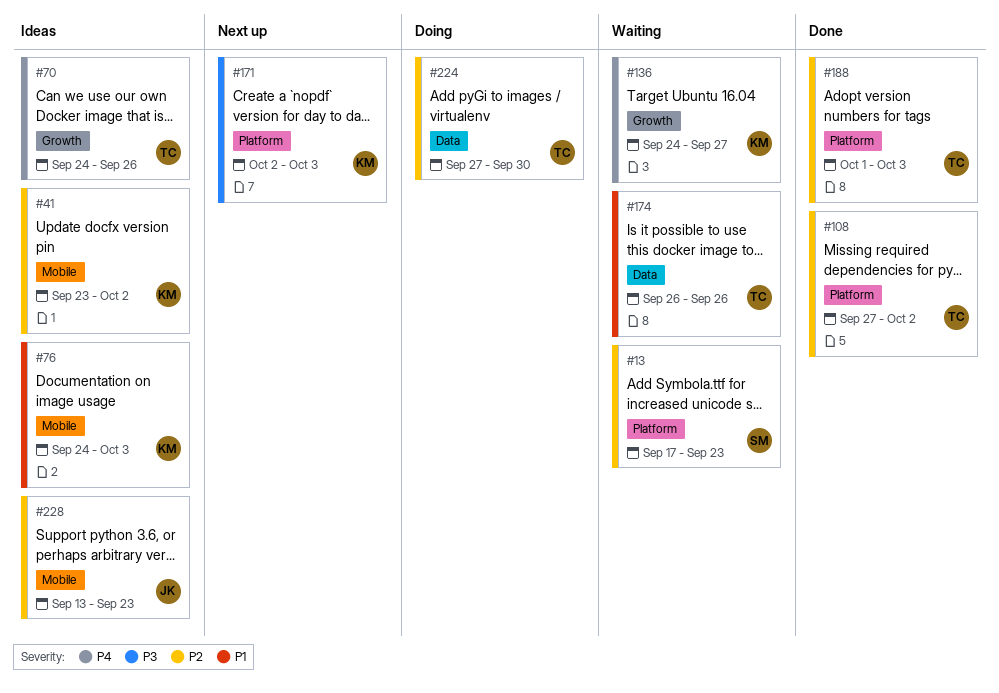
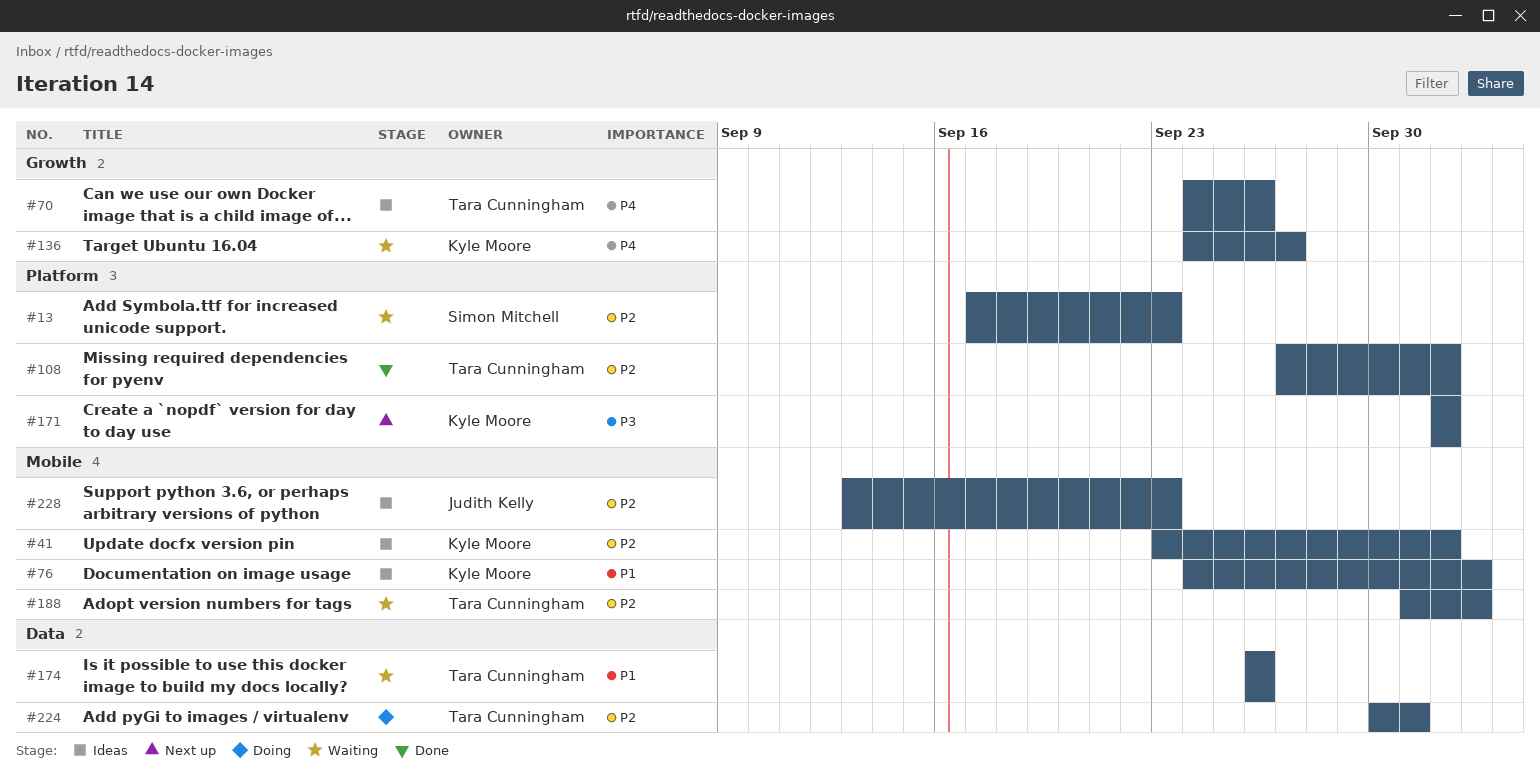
#171, due: Oct 3 -> Oct 2
#188, status: Done -> Waiting
#188, label: Platform -> Mobile
#224, start: Sep 27 -> Sep 30
#224, due: Sep 30 -> Oct 1

